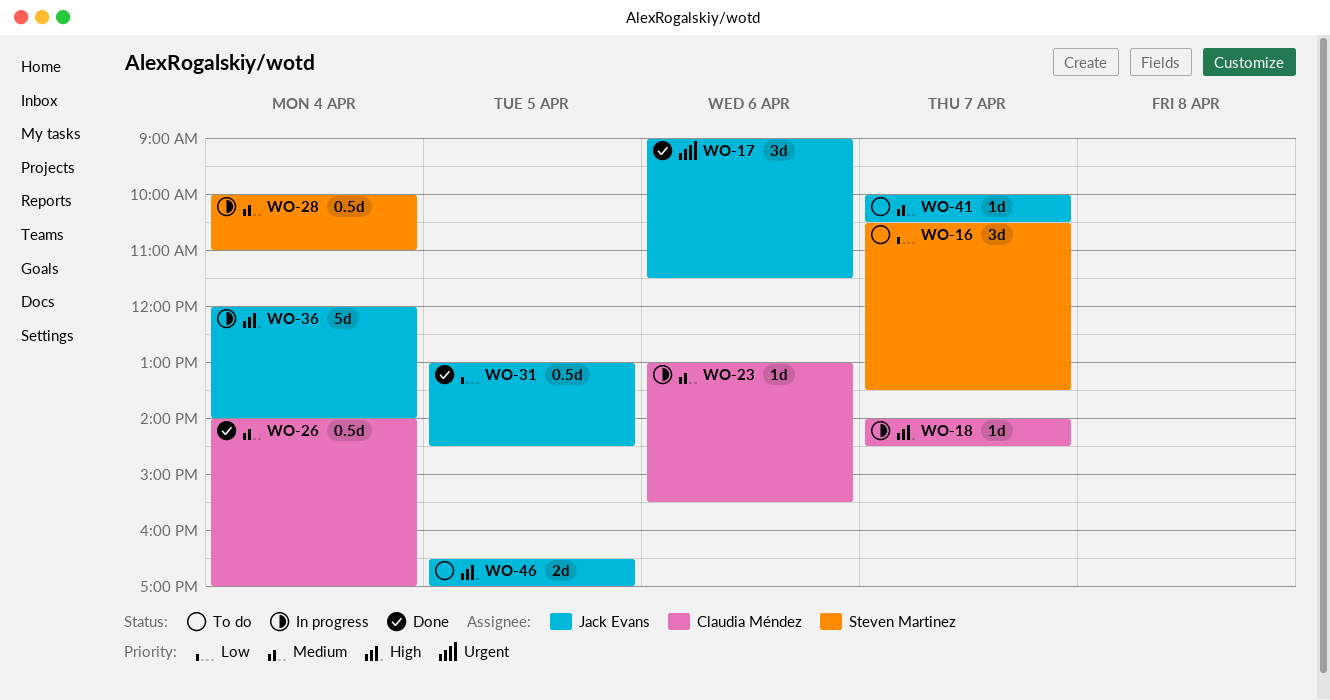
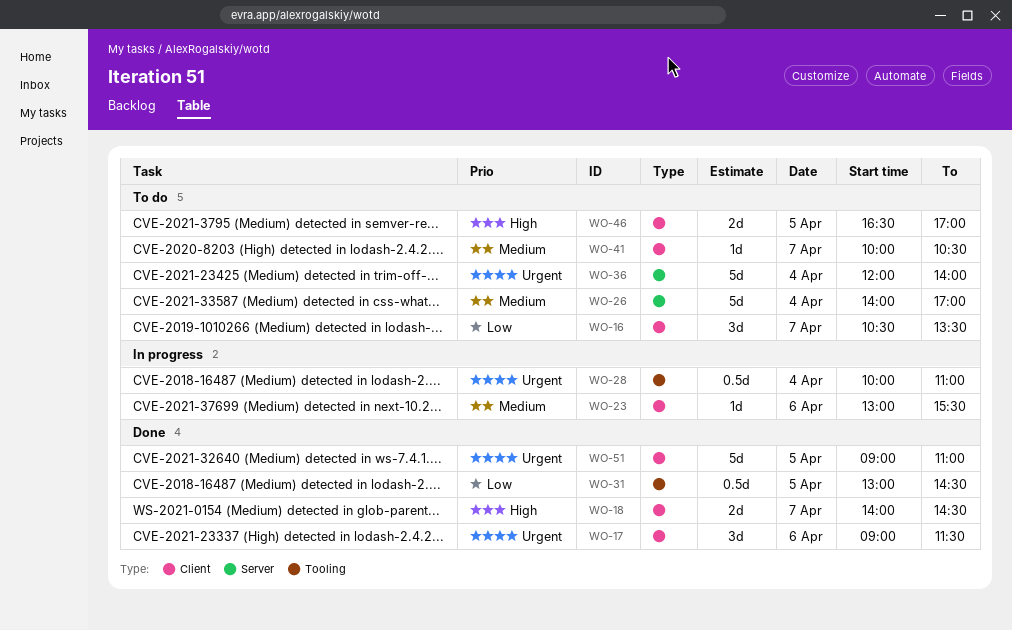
WO-18, status: In progress -> Done
WO-18, estimate: 1d -> 2d
WO-26, status: Done -> To do
WO-26, estimate: 0.5d -> 5d
WO-28, priority: Medium -> Urgent
WO-36, status: In progress -> To do
WO-36, priority: High -> Urgent
WO-51: none -> present

